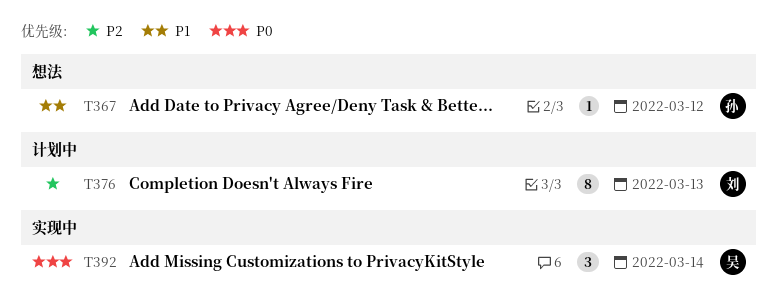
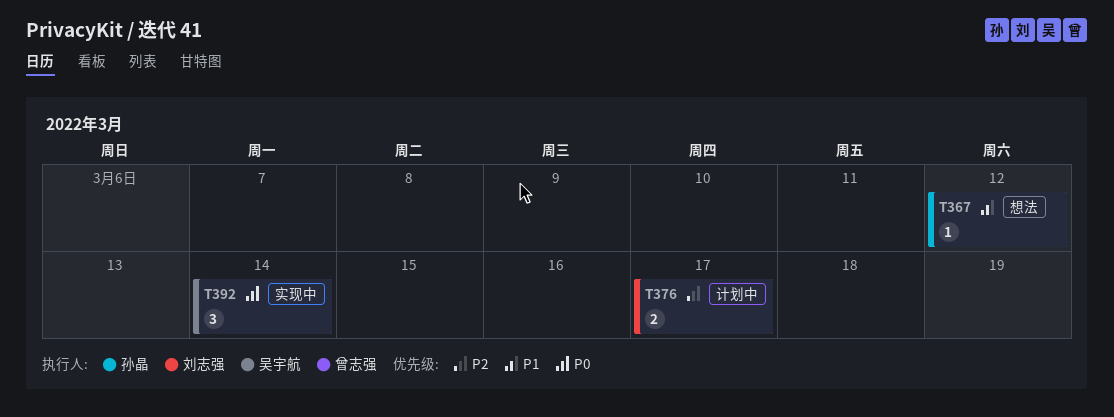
T376, estimate: 8 -> 2
T376, due: Mar 13 -> Mar 17

